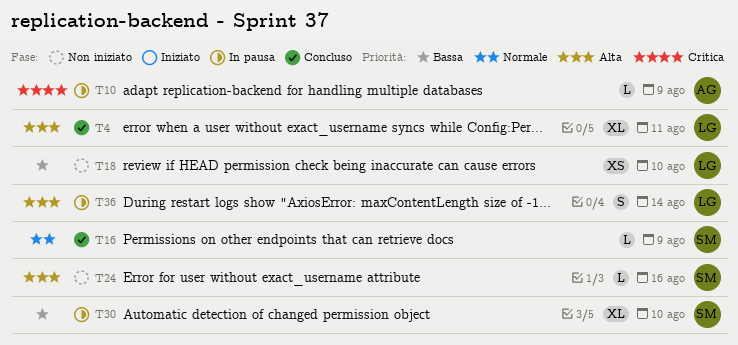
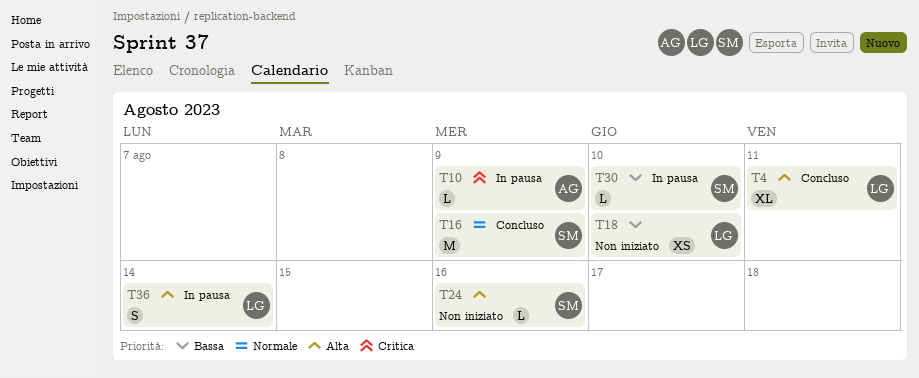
T16, estimate: L -> M
T30, estimate: XL -> L

